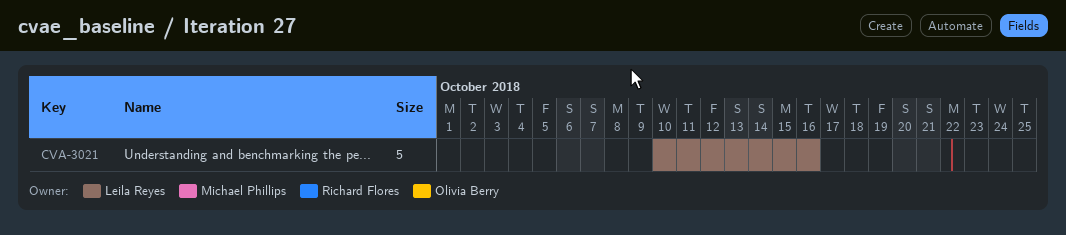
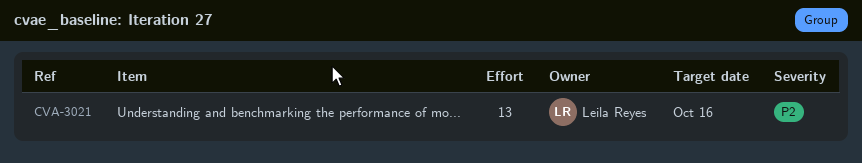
CVA-3021, estimate: 5 -> 13

